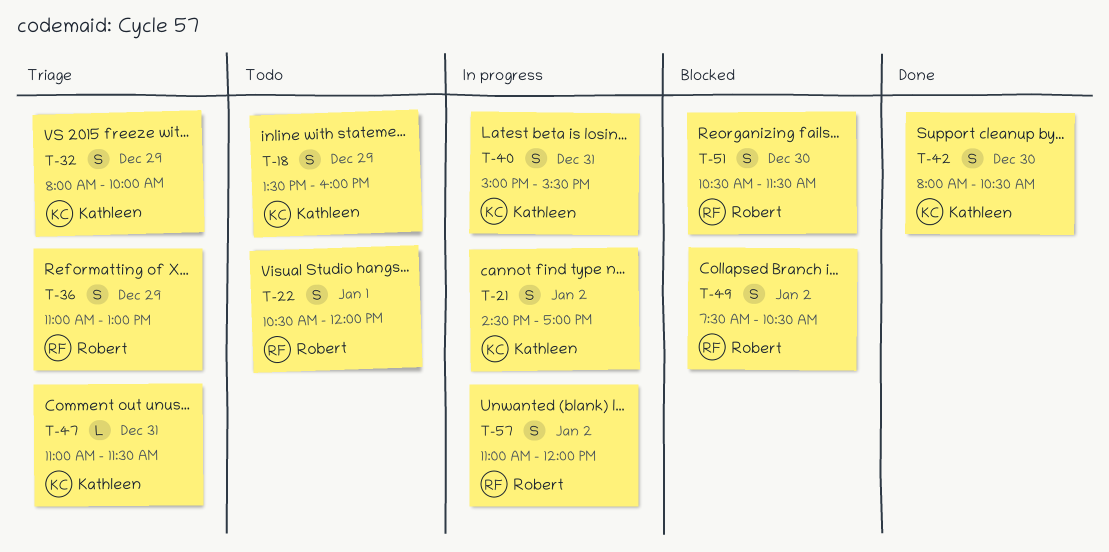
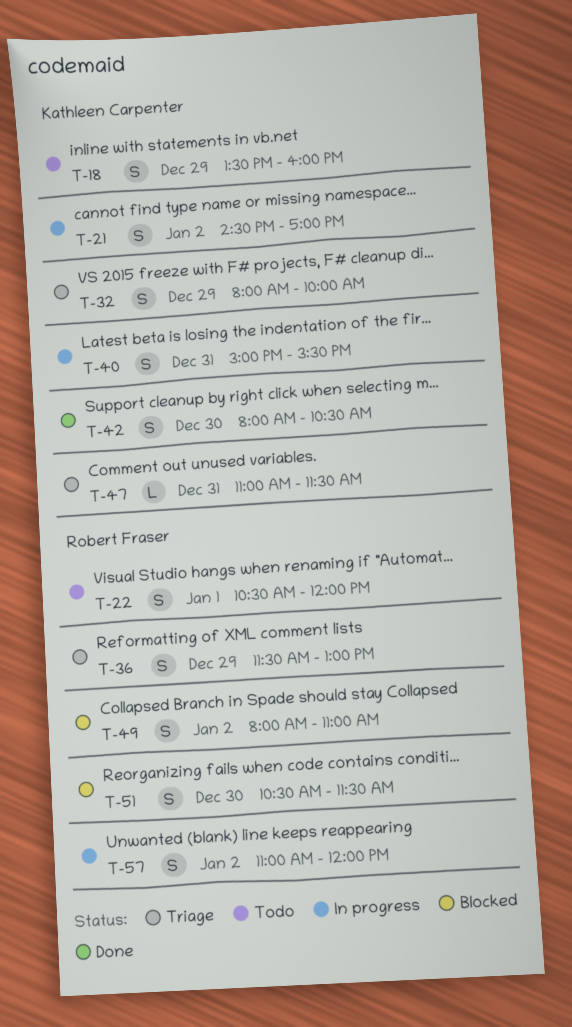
T-36, begins: 11:00 -> 11:30
T-49, begins: 07:30 -> 08:00
T-49, ends: 10:30 -> 11:00

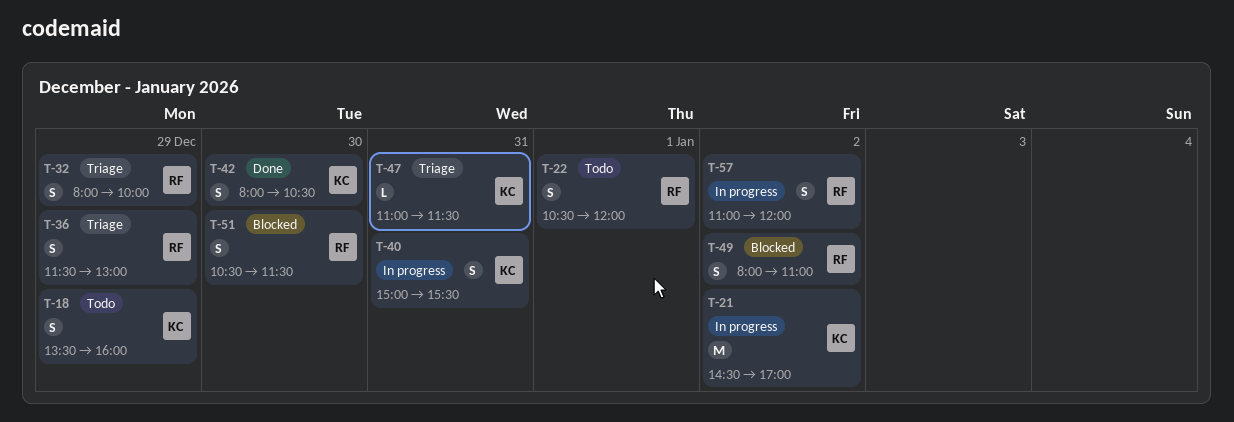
T-21, estimate: S -> M
T-32, owner: Kathleen Carpenter -> Robert Fraser

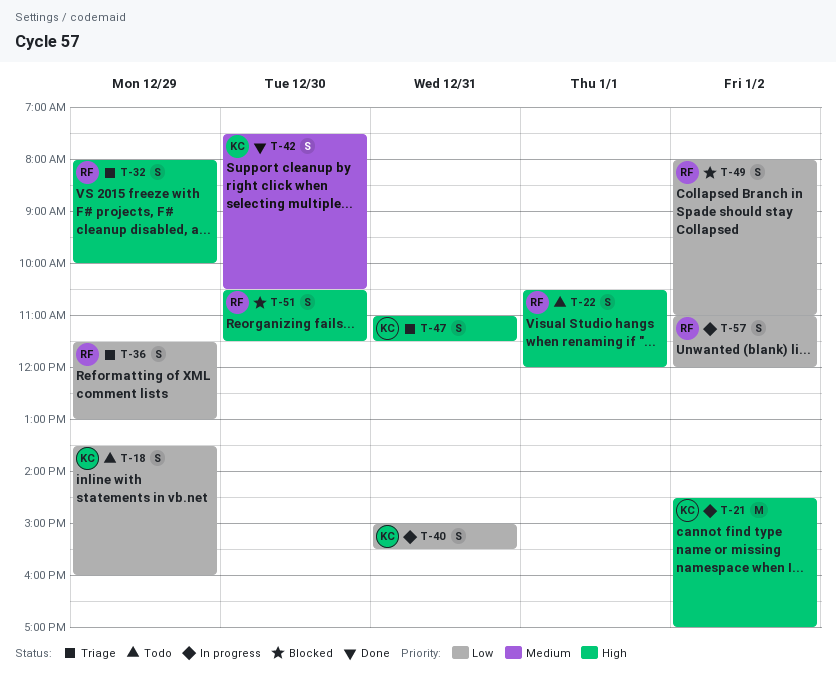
T-42, begins: 08:00 -> 07:30
T-47, estimate: L -> S

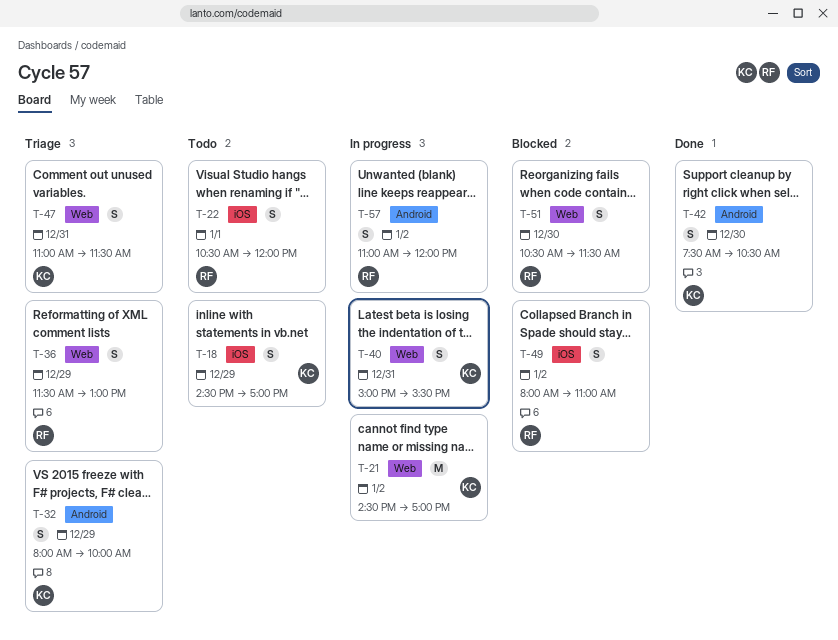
T-18, begins: 13:30 -> 14:30
T-18, ends: 16:00 -> 17:00
T-32, owner: RF -> KC

